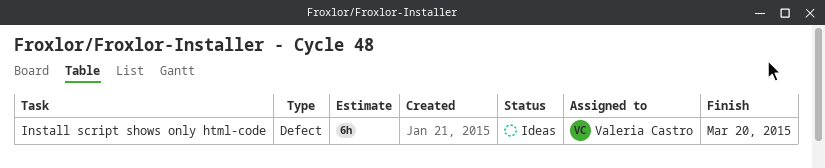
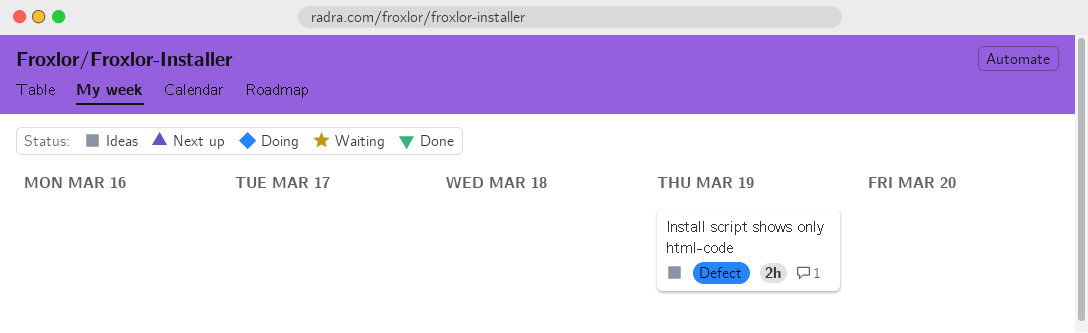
Install script shows only html-code, estimate: 6h -> 2h
Install script shows only html-code, due: Mar 20 -> Mar 19

